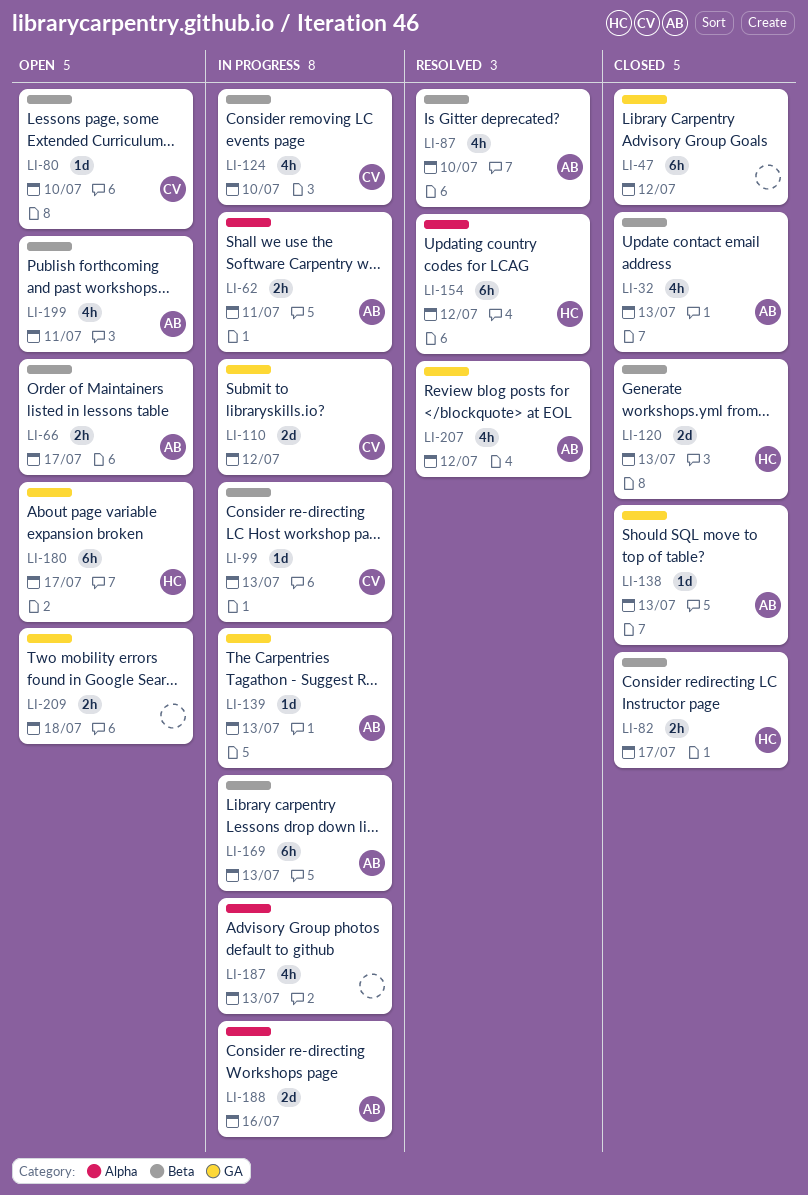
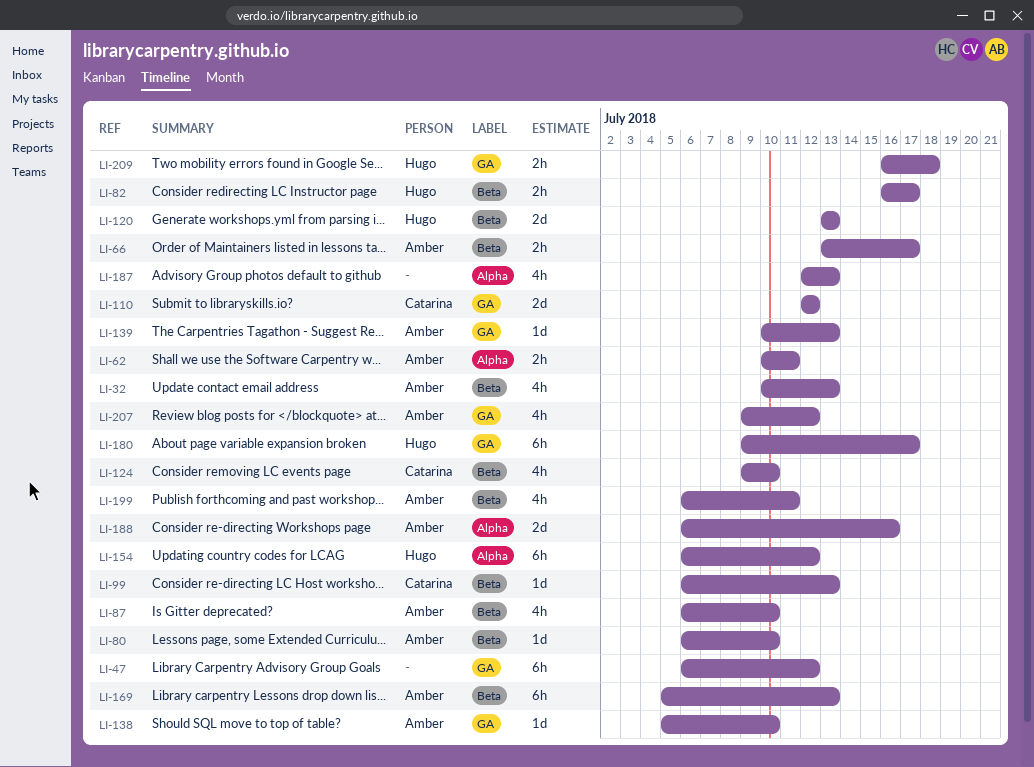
LI-80, owner: Catarina -> Amber
LI-138, due: Jul 13 -> Jul 10
LI-209, owner: none -> Hugo

